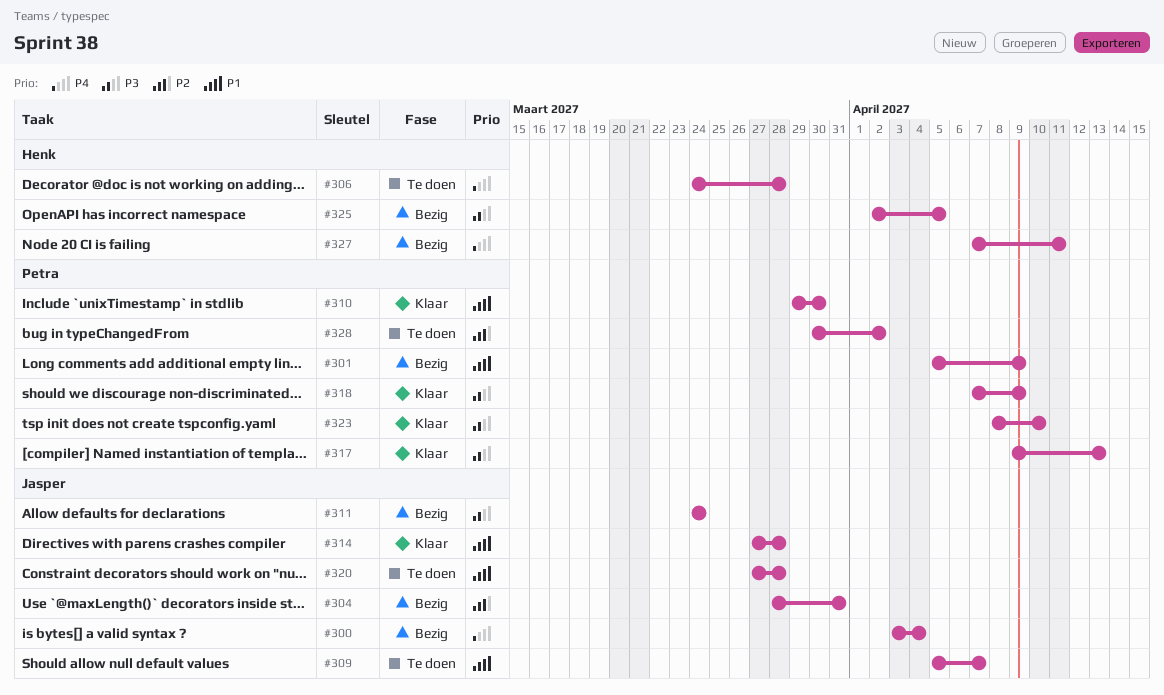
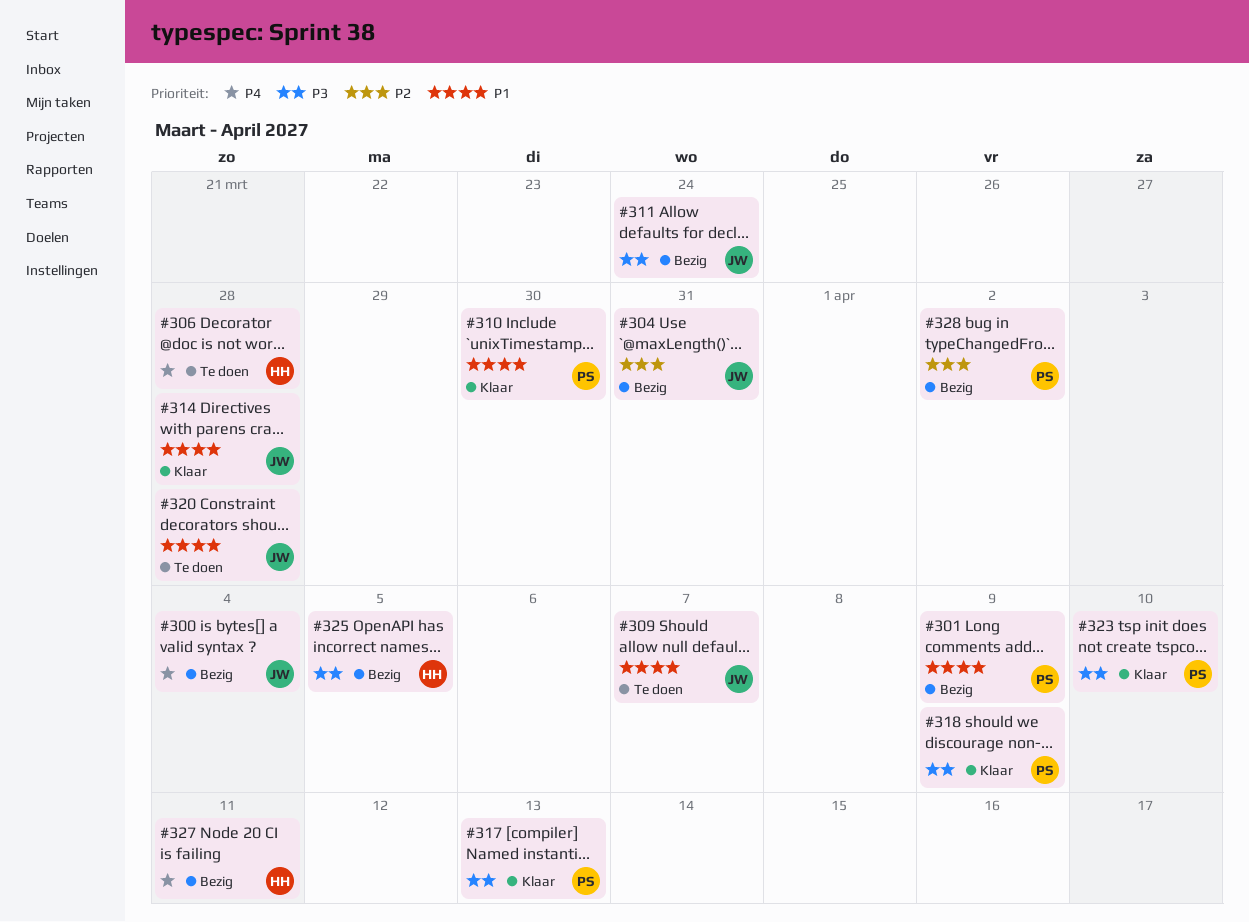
#328, status: Te doen -> Bezig

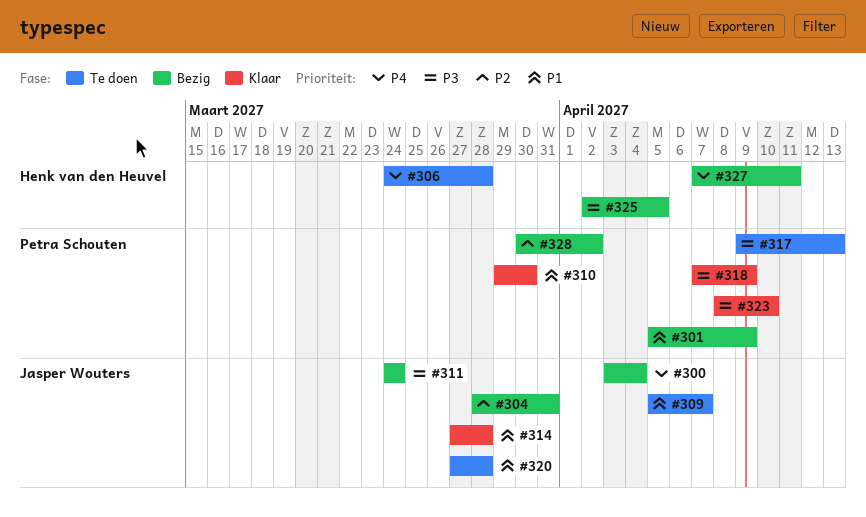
#317, status: Klaar -> Te doen

